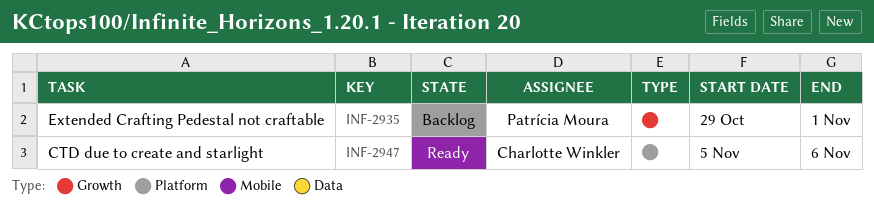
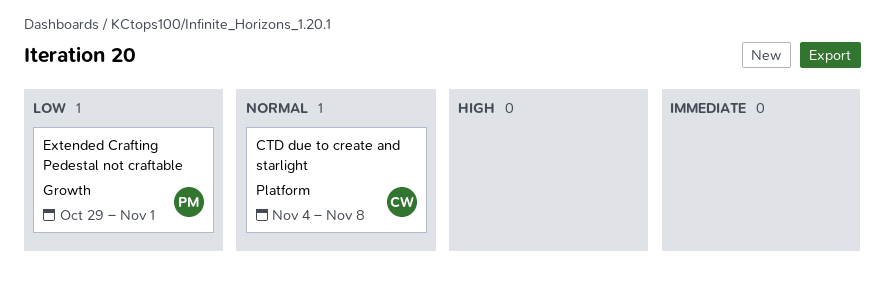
CTD due to create and starlight, start: Nov 5 -> Nov 4
CTD due to create and starlight, due: Nov 6 -> Nov 8

